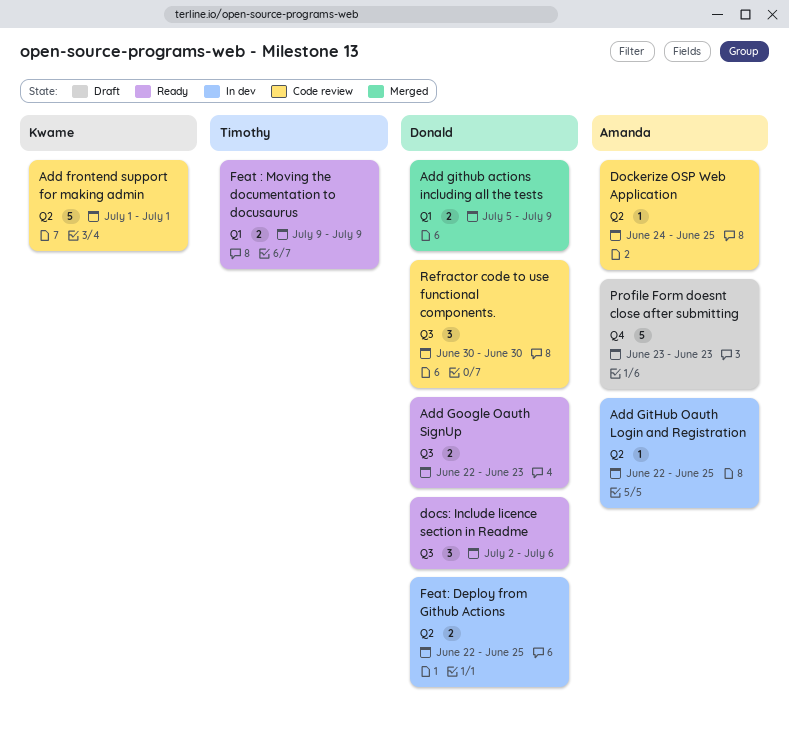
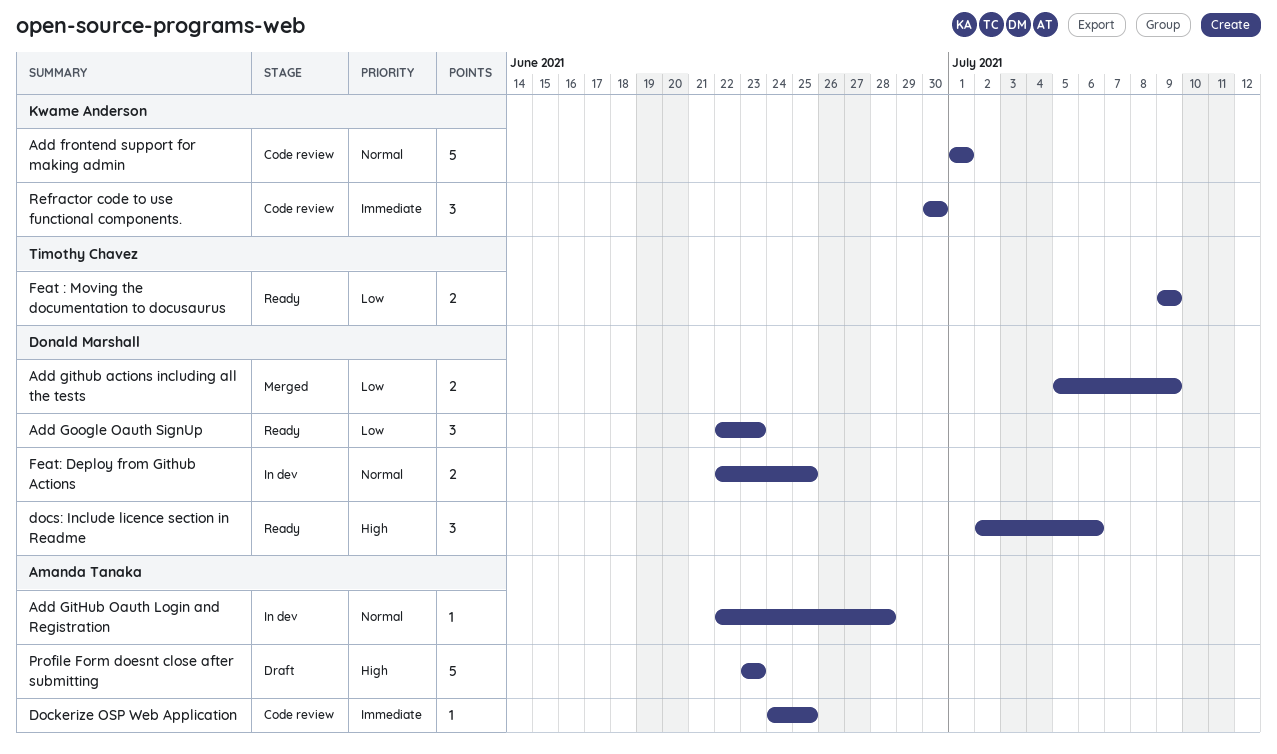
Add GitHub Oauth Login and Registration, due: Jun 25 -> Jun 28
Add Google Oauth SignUp, estimate: 2 -> 3
Refractor code to use functional components., owner: Donald Marshall -> Kwame Anderson

